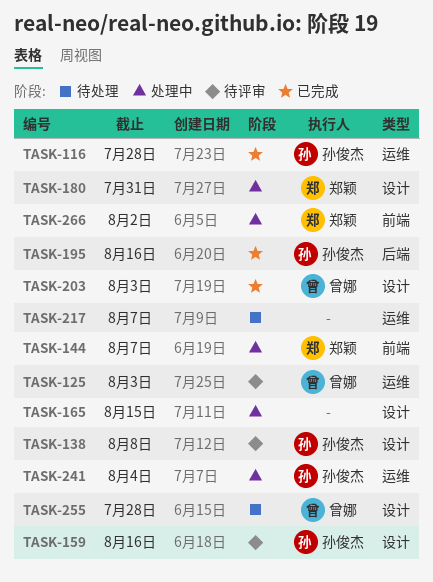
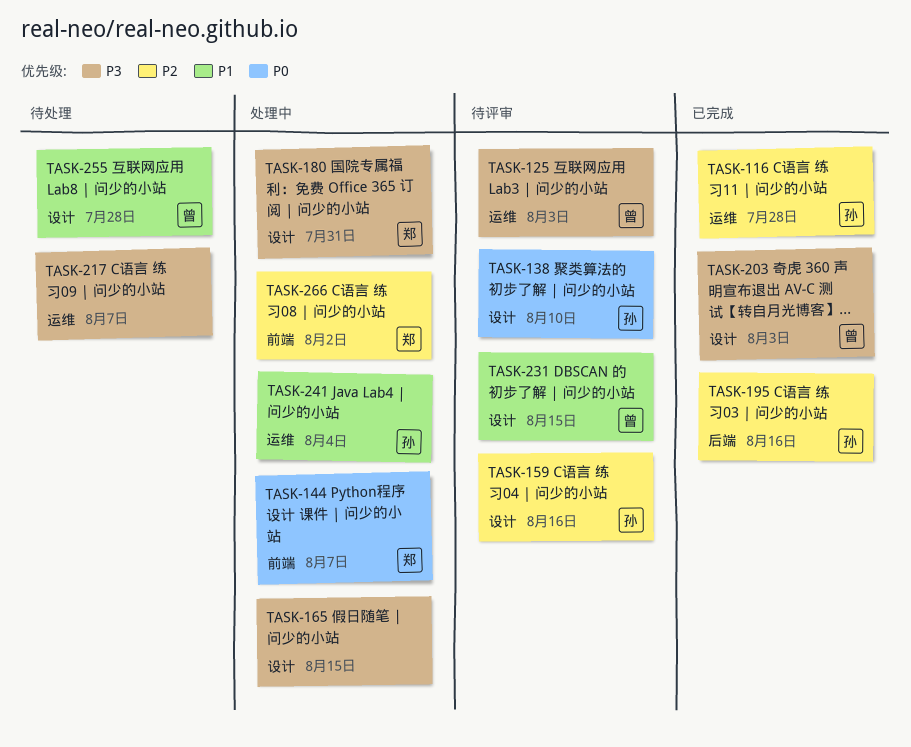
TASK-138, due: Aug 8 -> Aug 10
TASK-231: none -> present

